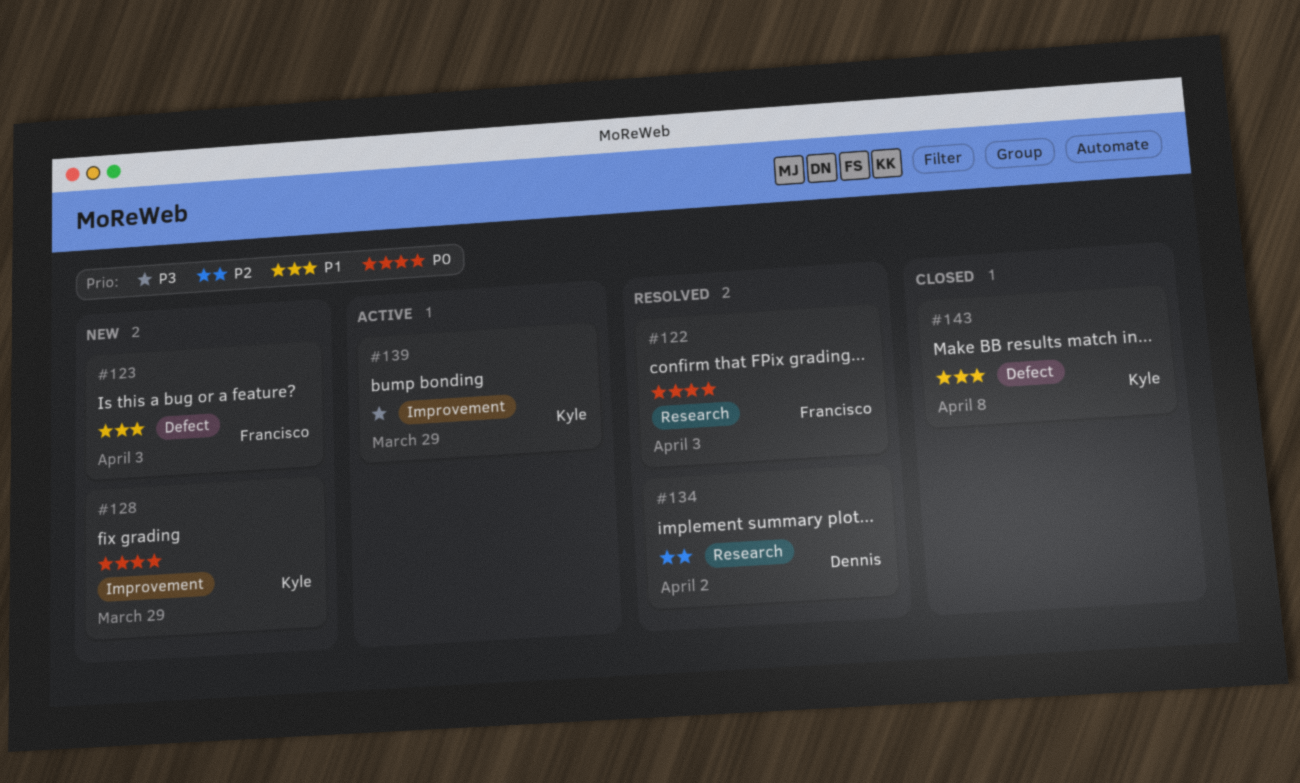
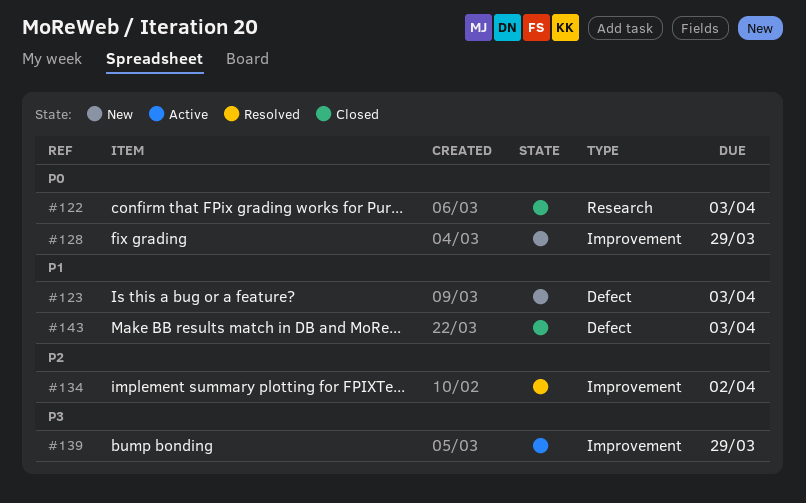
#122, status: Resolved -> Closed
#134, label: Research -> Improvement
#143, due: Apr 8 -> Apr 3

